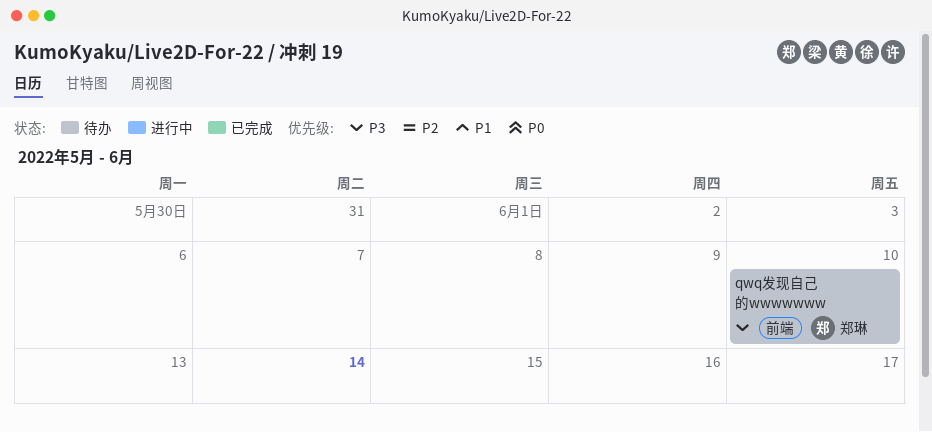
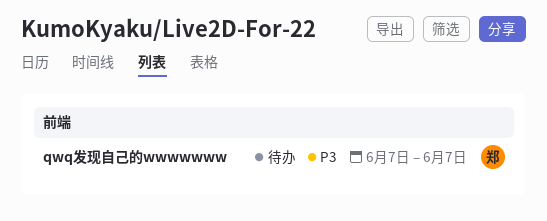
qwq发现自己的wwwwwww, due: Jun 10 -> Jun 7

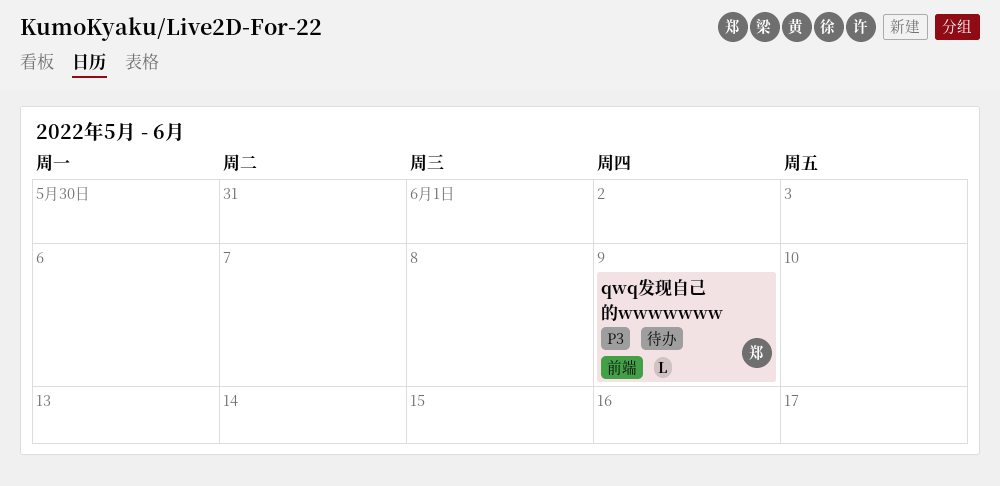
qwq发现自己的wwwwwww, due: Jun 7 -> Jun 9

